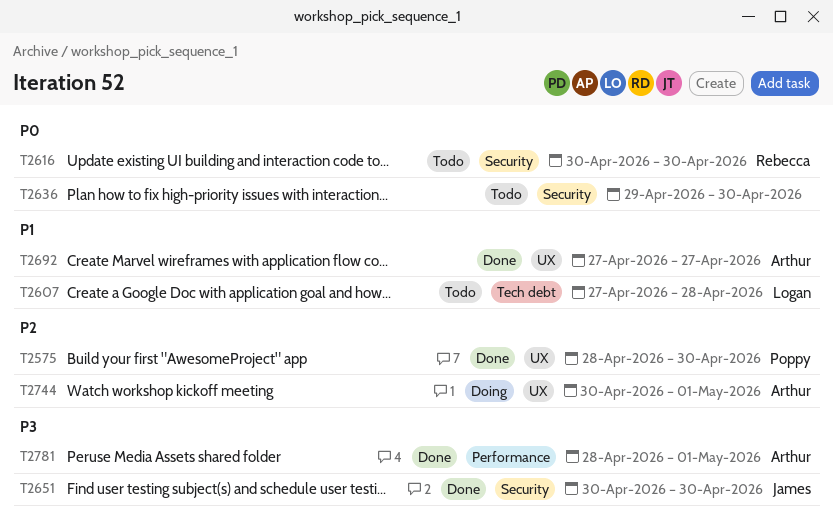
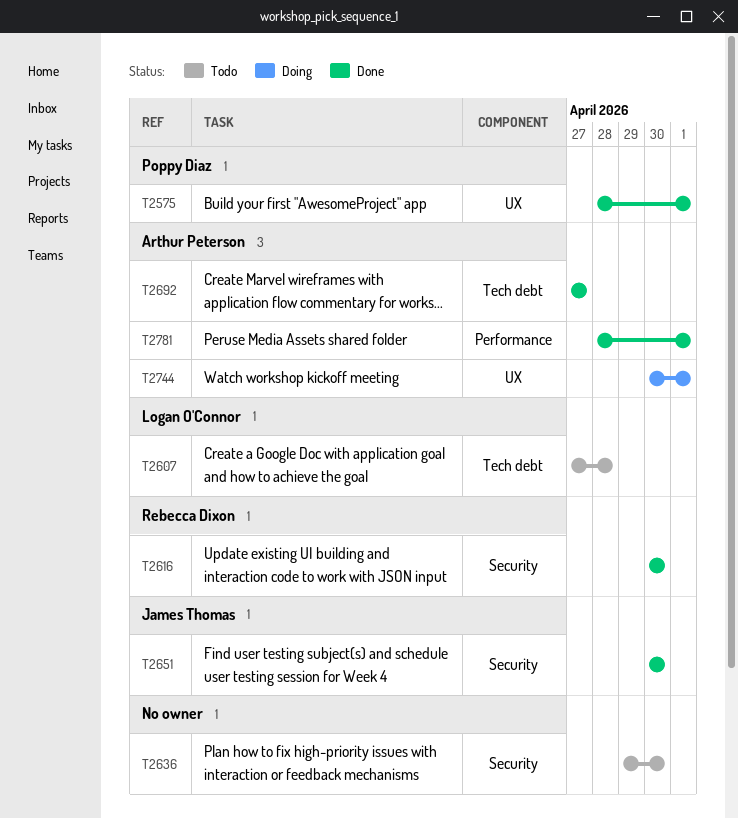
T2575, due: Apr 30 -> May 1
T2616, status: Todo -> Done
T2692, label: UX -> Tech debt

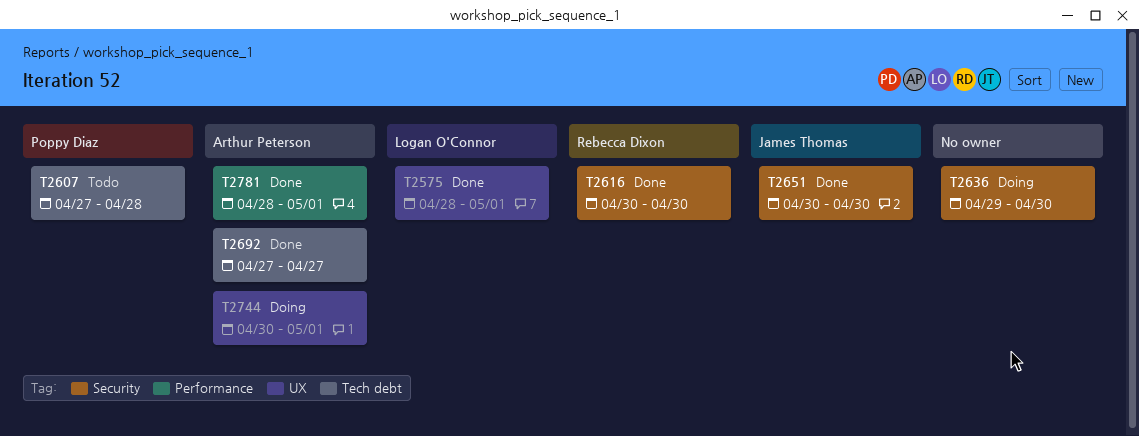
T2575, owner: Poppy Diaz -> Logan O'Connor
T2607, owner: Logan O'Connor -> Poppy Diaz
T2636, status: Todo -> Doing

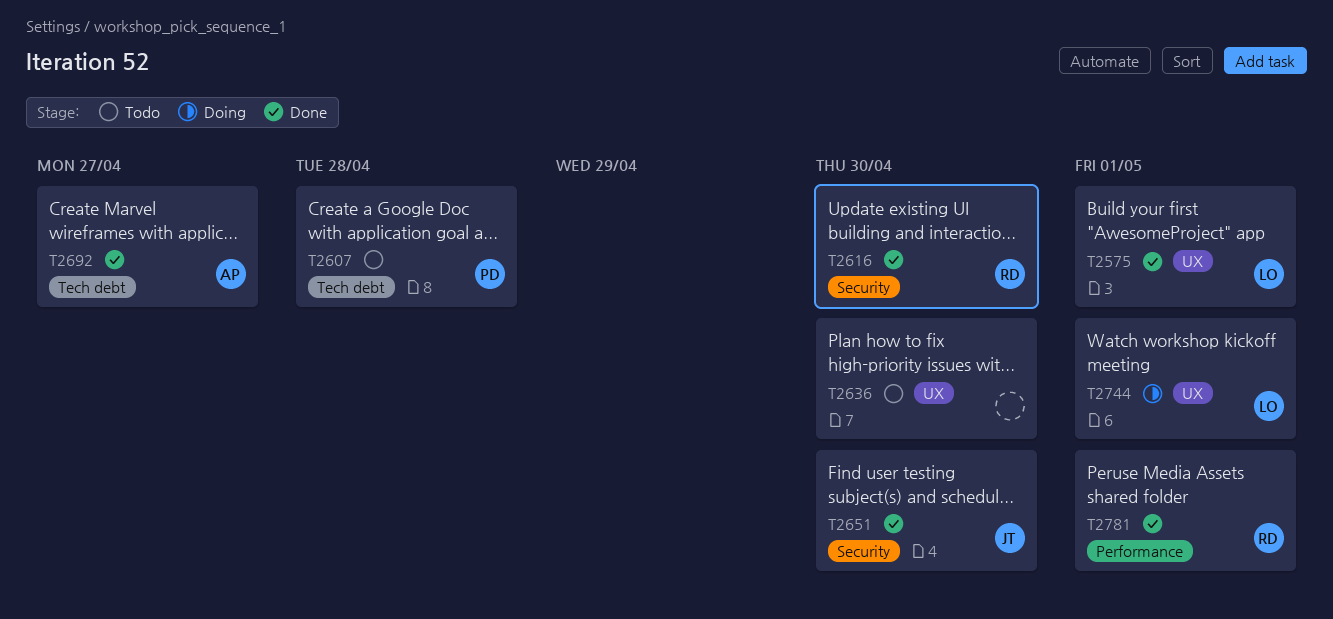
T2636, status: Doing -> Todo
T2636, label: Security -> UX
T2744, owner: Arthur Peterson -> Logan O'Connor
T2781, owner: Arthur Peterson -> Rebecca Dixon

